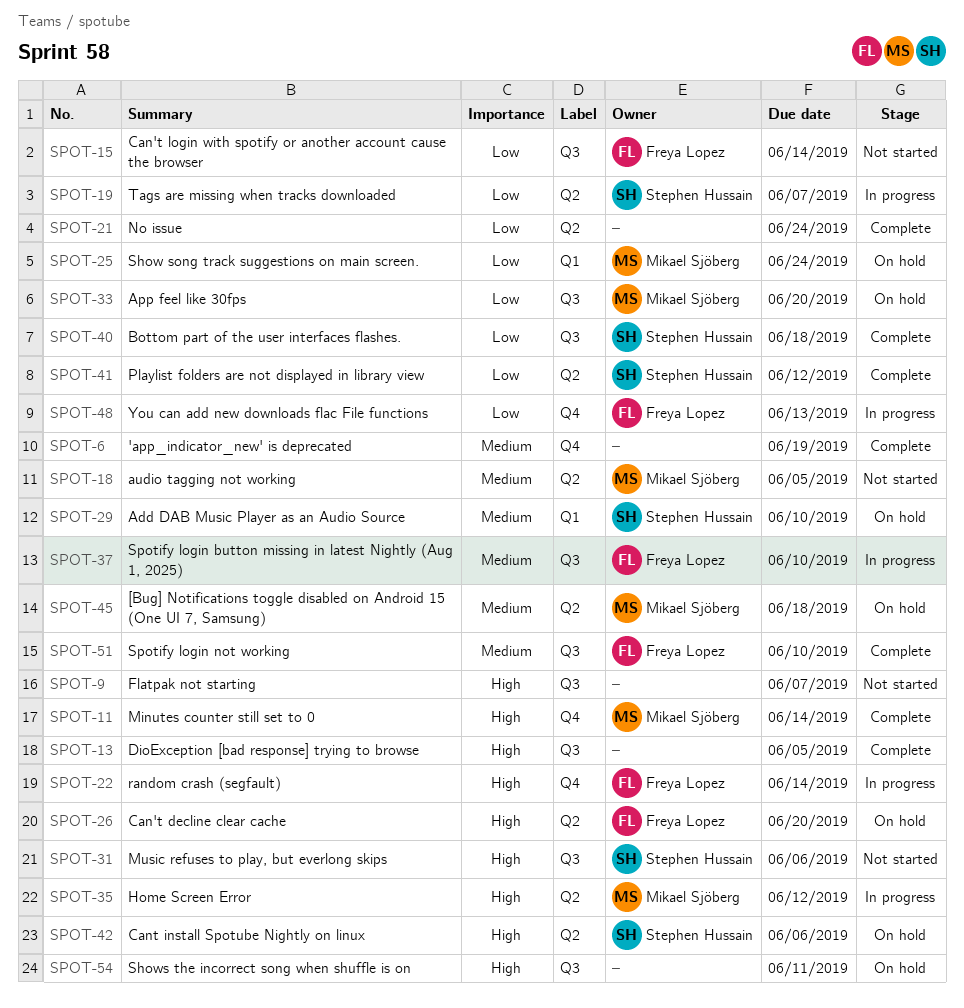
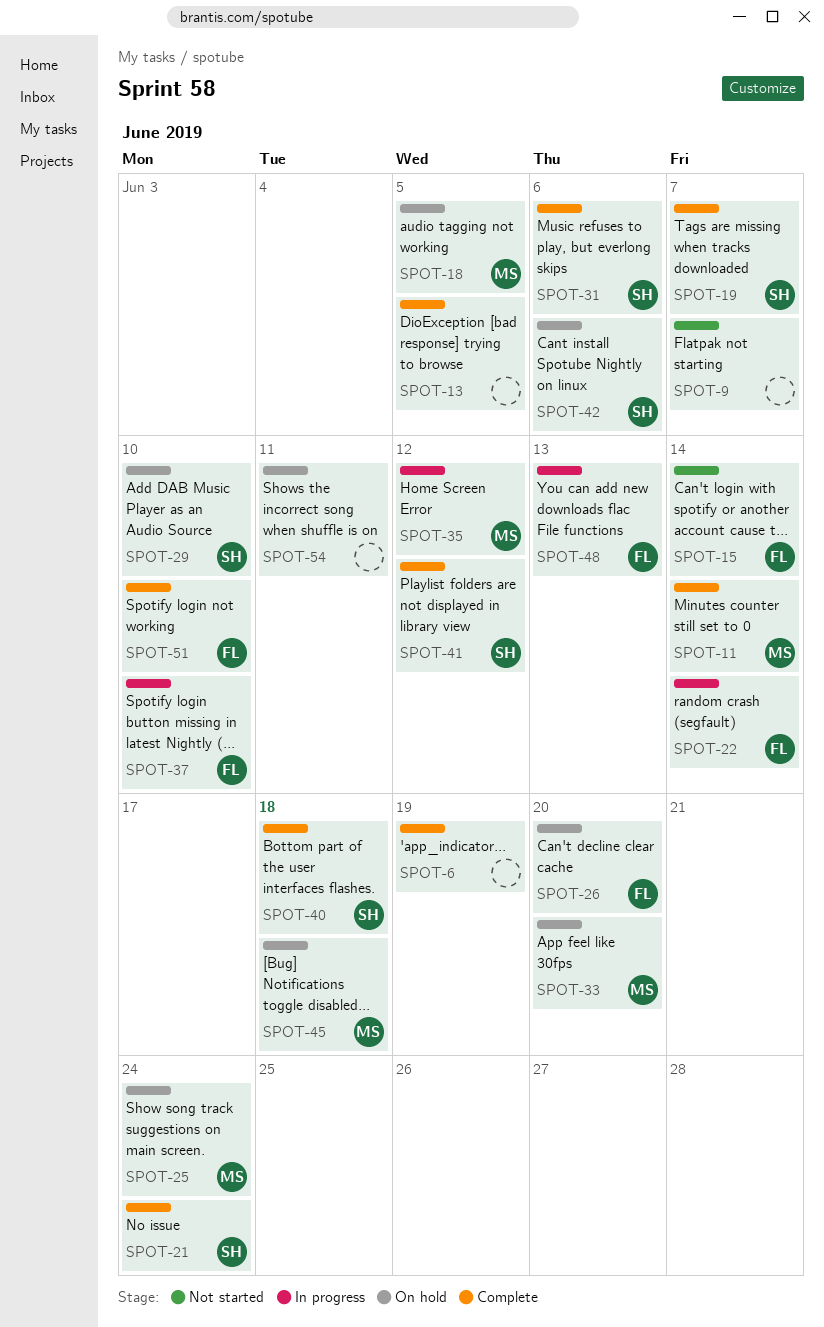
SPOT-18, status: Not started -> On hold
SPOT-19, status: In progress -> Complete
SPOT-21, owner: none -> Stephen Hussain
SPOT-31, status: Not started -> Complete

